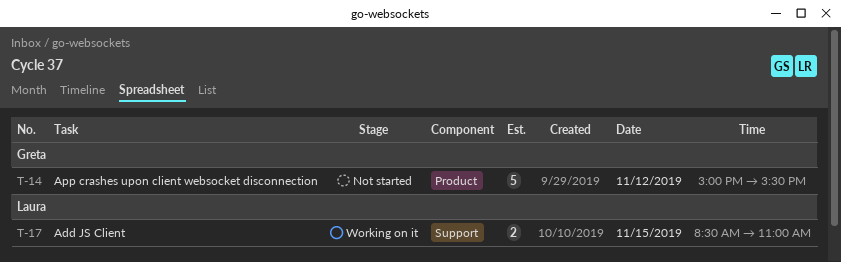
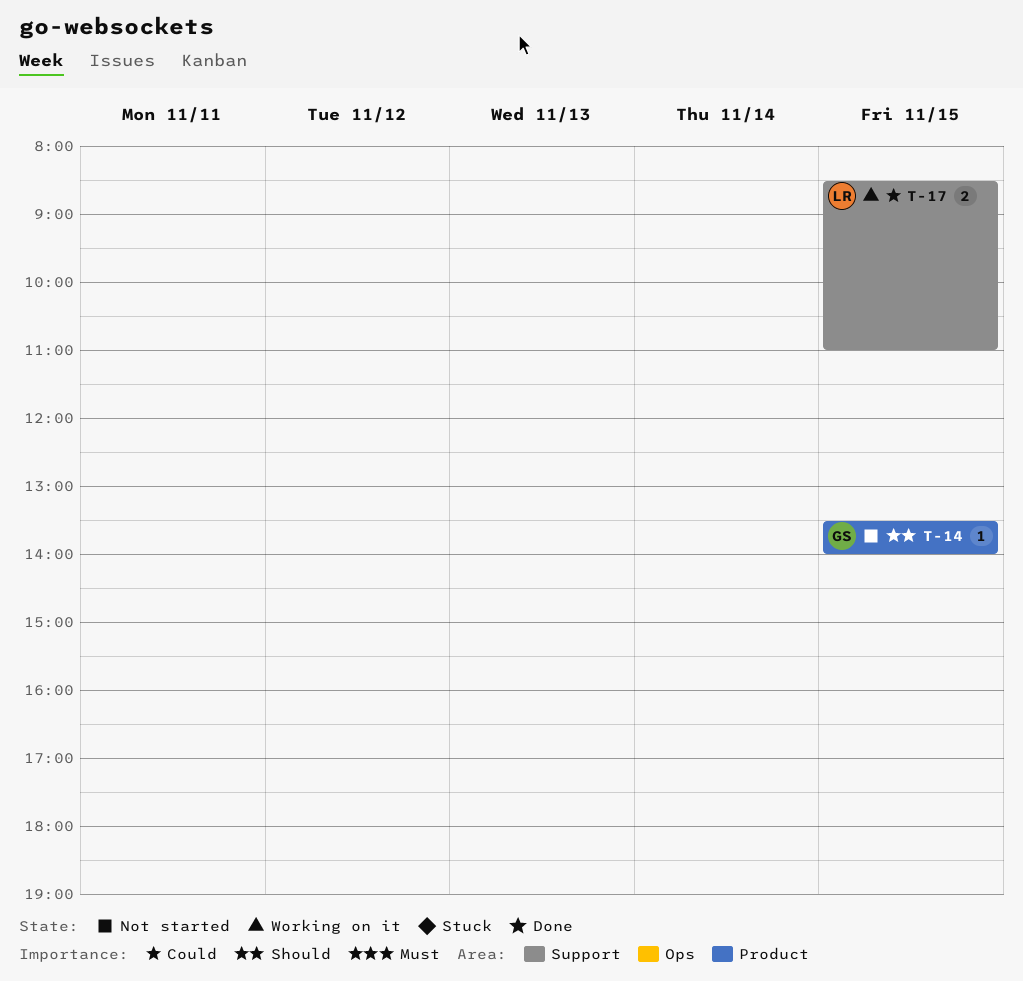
T-14, estimate: 5 -> 1
T-14, day: Nov 12 -> Nov 15
T-14, begins: 15:00 -> 13:30
T-14, ends: 15:30 -> 14:00

